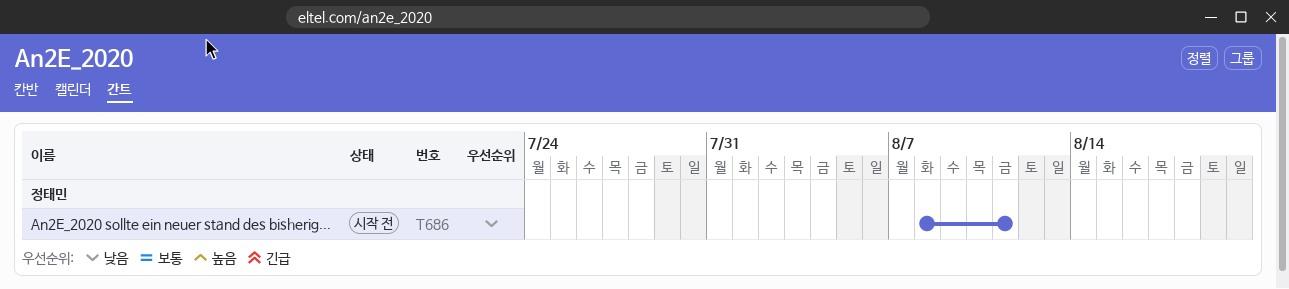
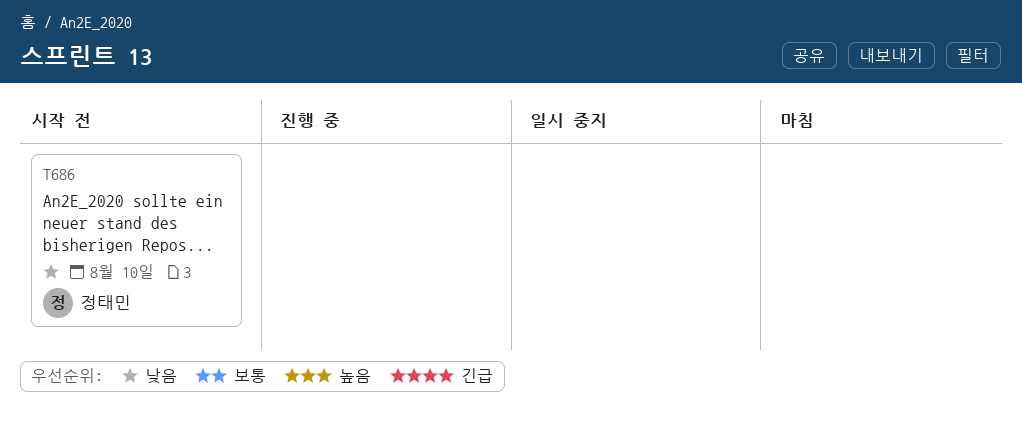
T686, due: Aug 11 -> Aug 10

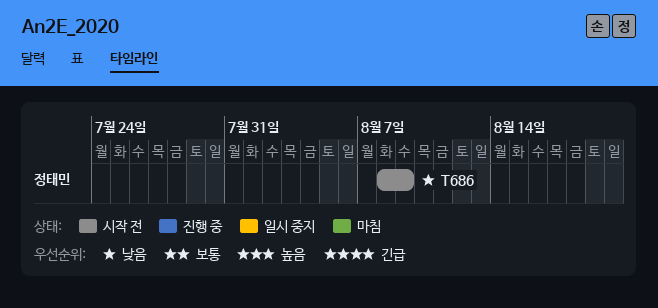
T686, due: Aug 10 -> Aug 9

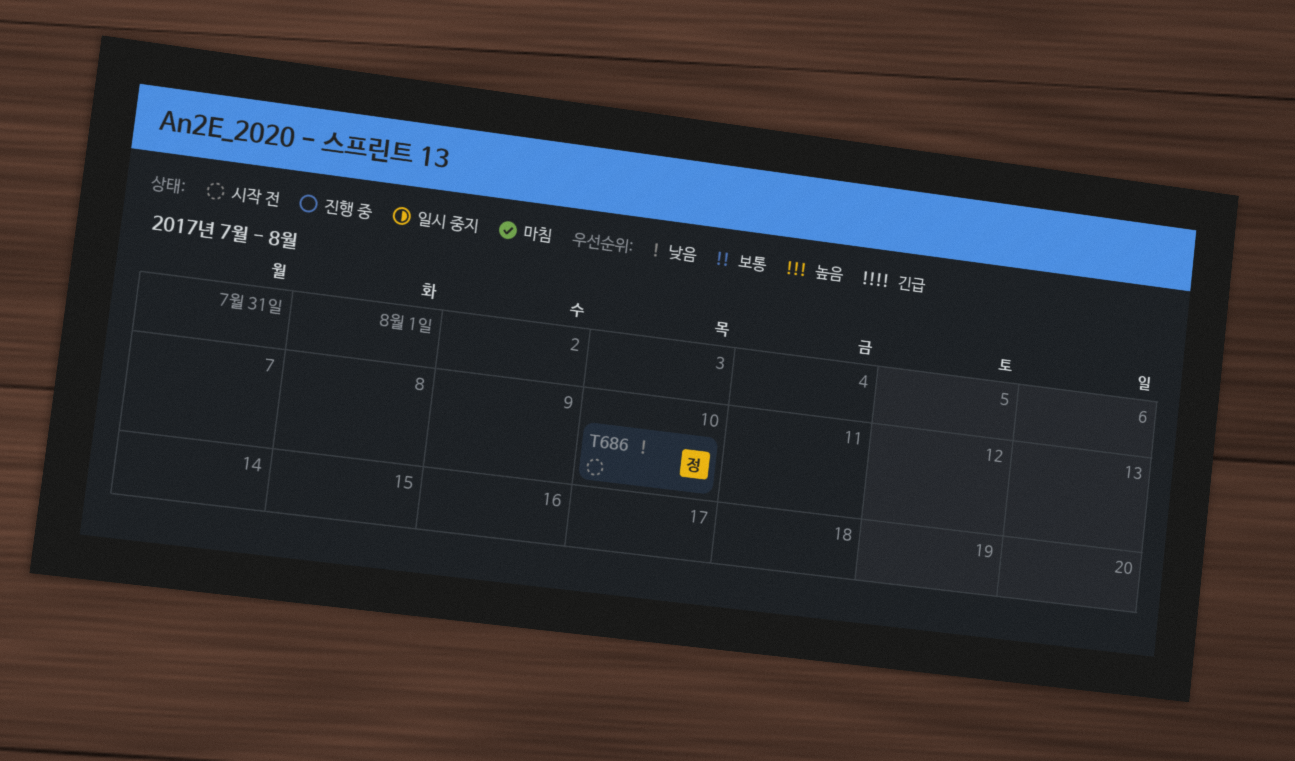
T686, due: Aug 9 -> Aug 10

